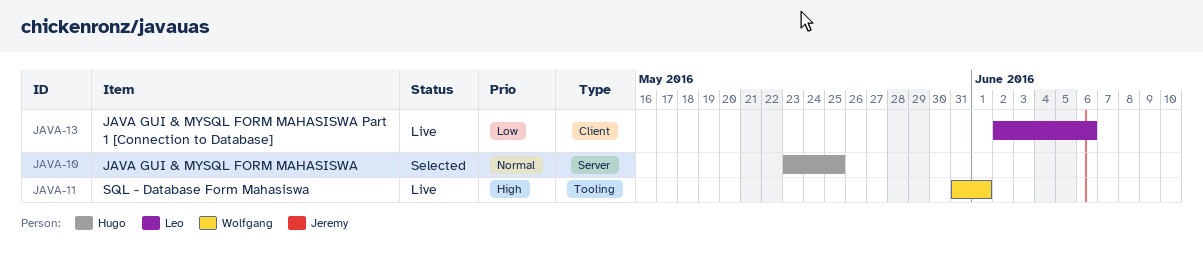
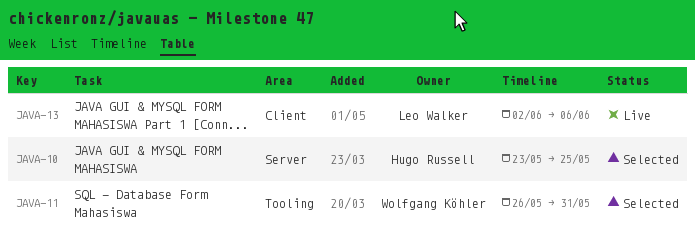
JAVA-11, status: Live -> Selected
JAVA-11, start: May 31 -> May 26
JAVA-11, due: Jun 1 -> May 31

